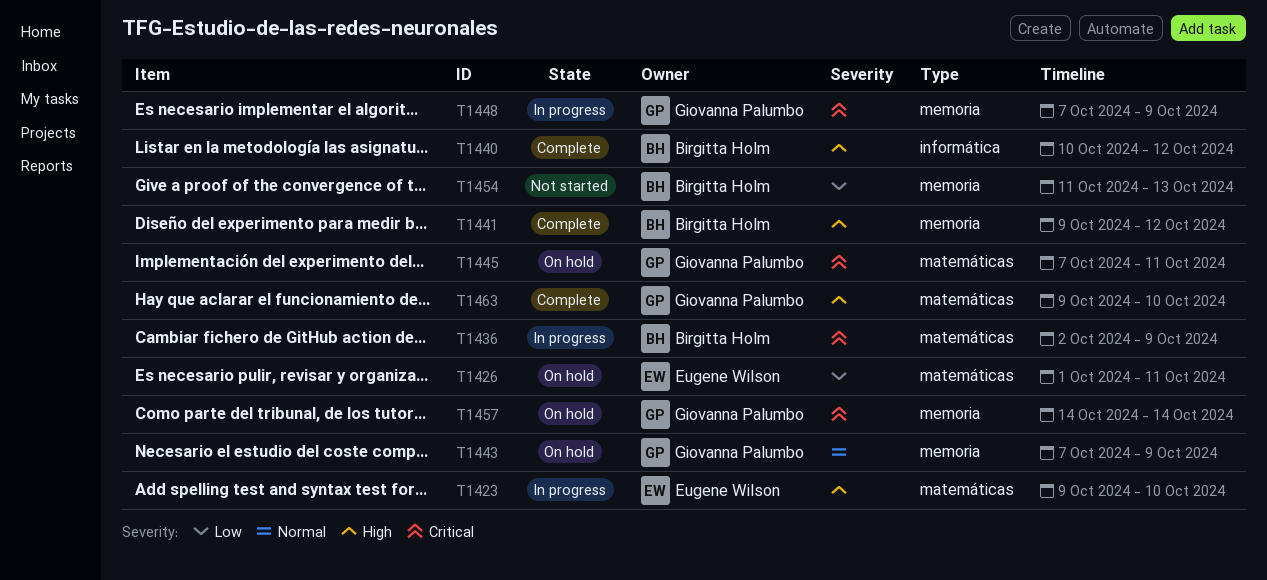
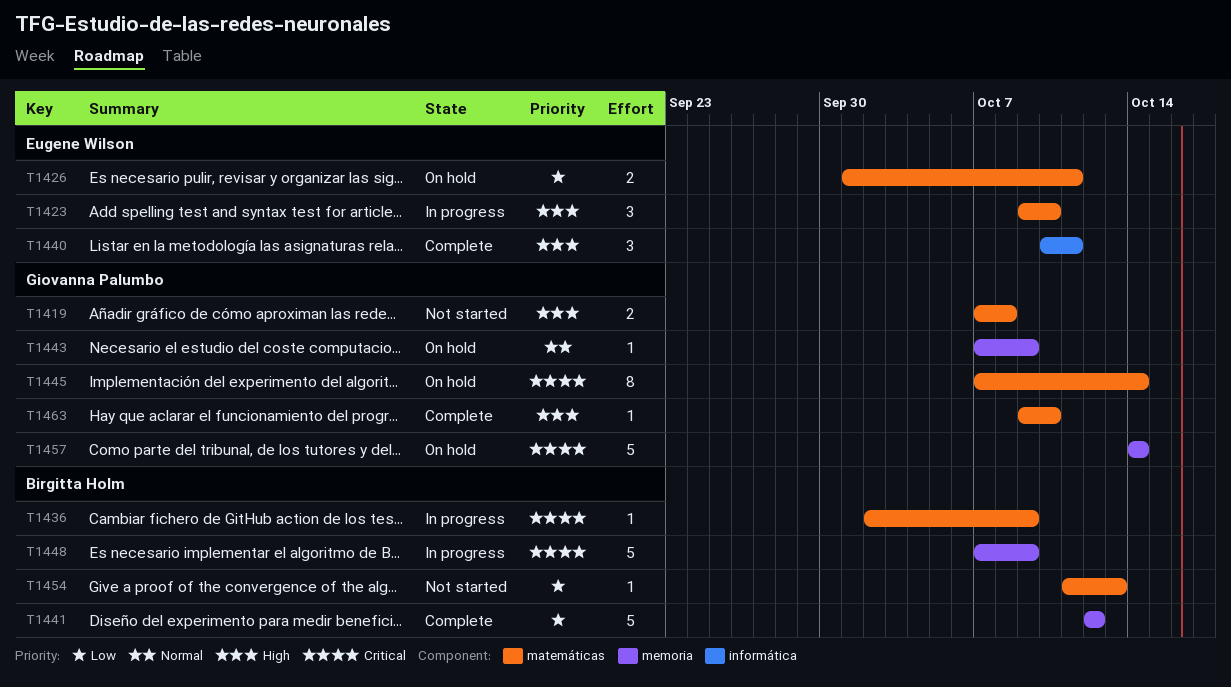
T1419: none -> present
T1440, owner: Birgitta Holm -> Eugene Wilson
T1440, due: Oct 12 -> Oct 11
T1441, priority: High -> Low
T1441, start: Oct 9 -> Oct 12
T1445, due: Oct 11 -> Oct 14
T1448, owner: Giovanna Palumbo -> Birgitta Holm
T1454, label: memoria -> matemáticas

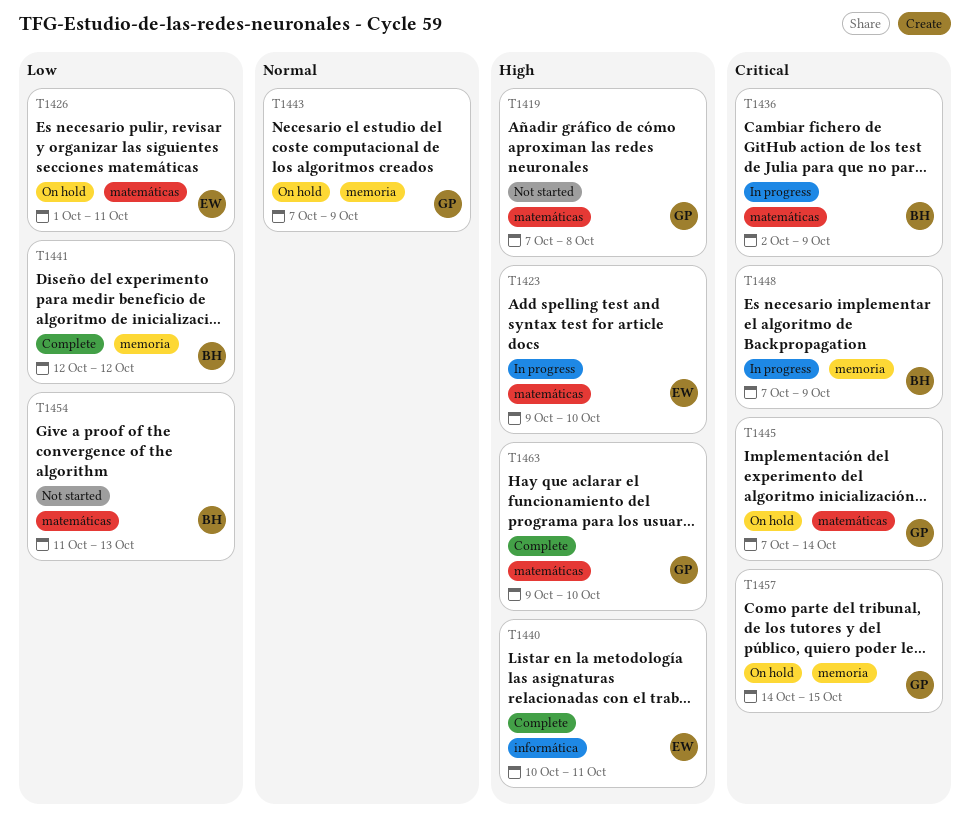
T1457, due: Oct 14 -> Oct 15

